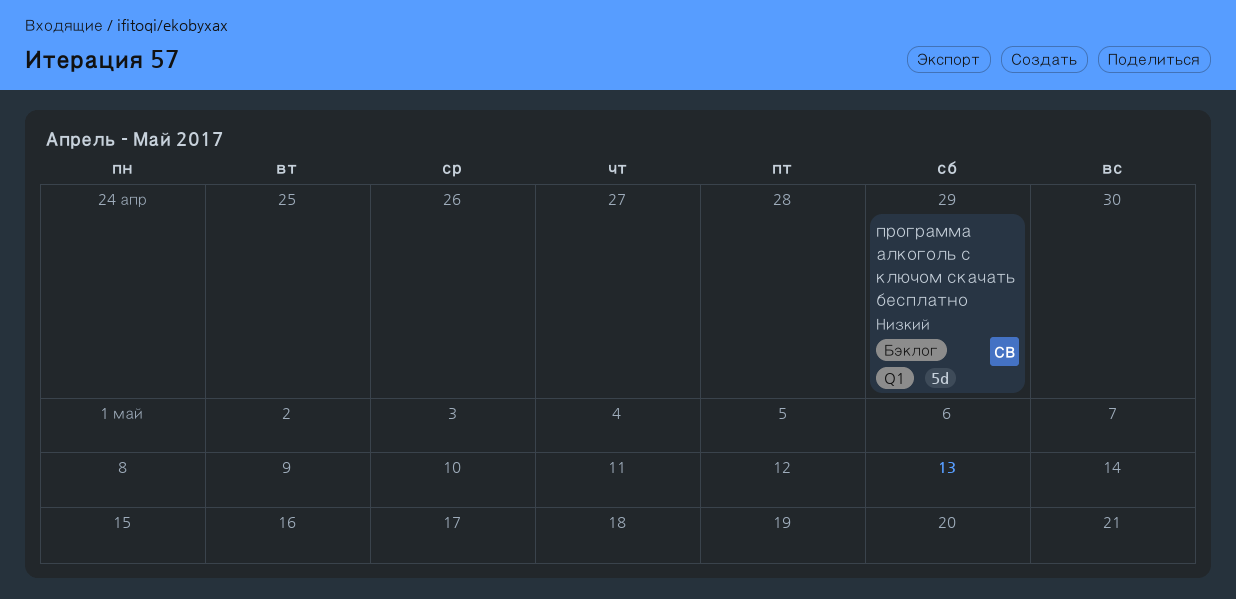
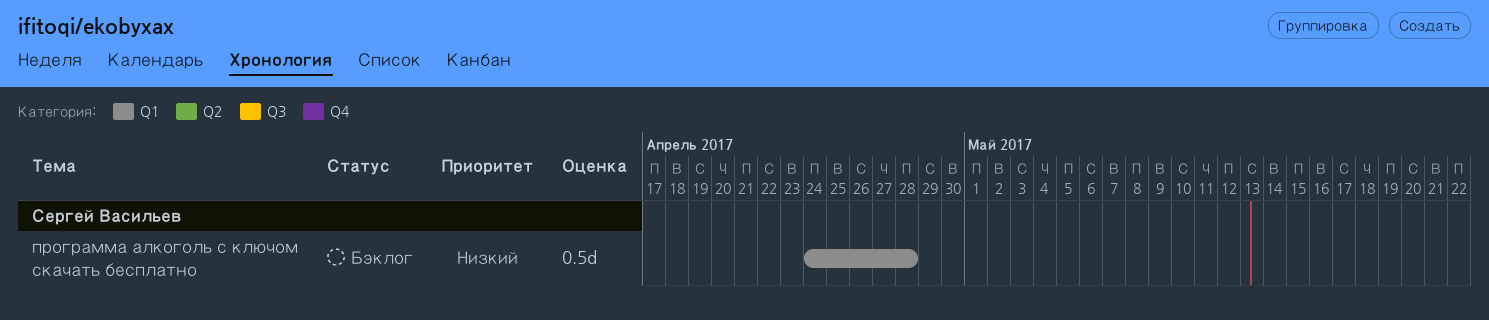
программа алкоголь с ключом скачать бесплатно, estimate: 5d -> 0.5d
программа алкоголь с ключом скачать бесплатно, due: Apr 29 -> Apr 28

